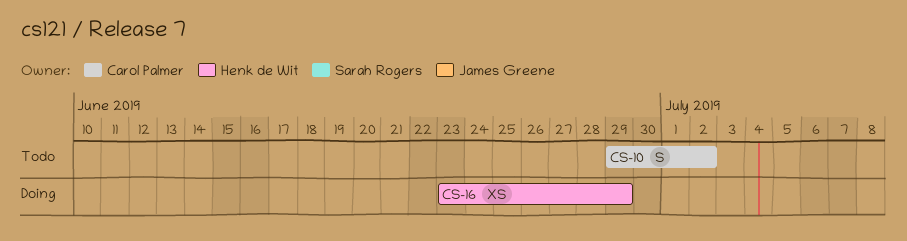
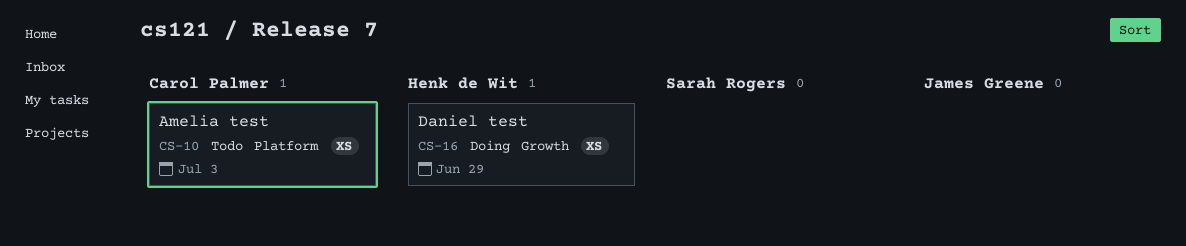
CS-10, estimate: S -> XS
CS-10, due: Jul 2 -> Jul 3

